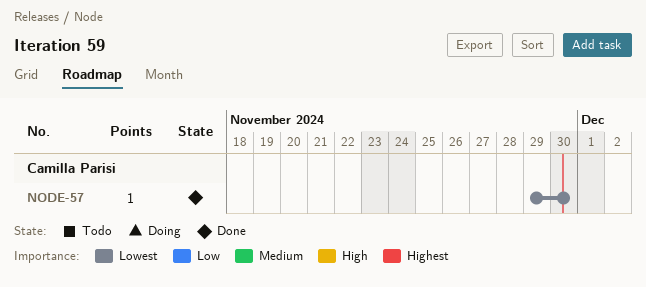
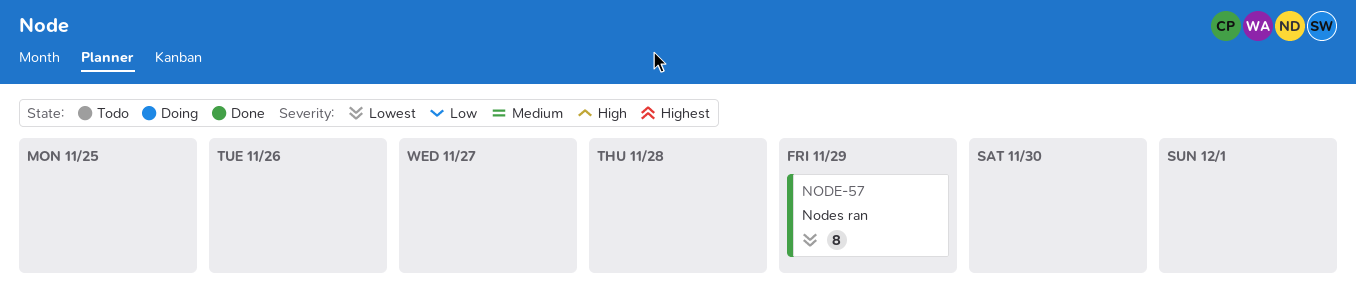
NODE-57, estimate: 1 -> 8
NODE-57, due: Nov 30 -> Nov 29

